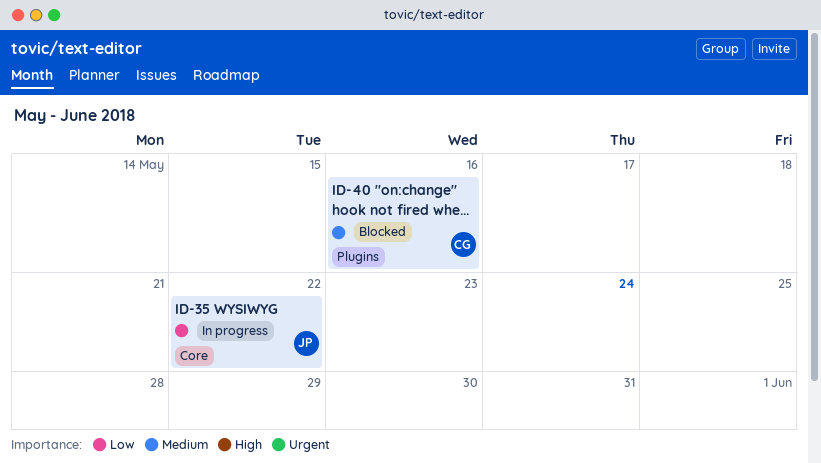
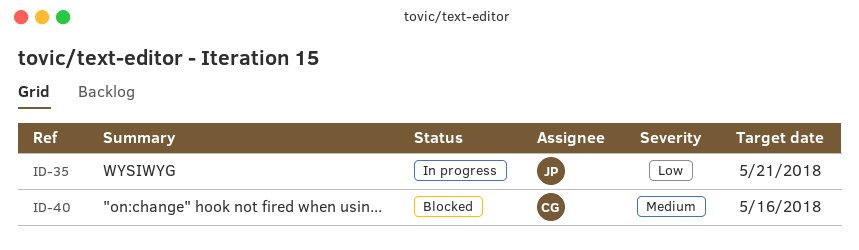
ID-35, due: May 22 -> May 21

